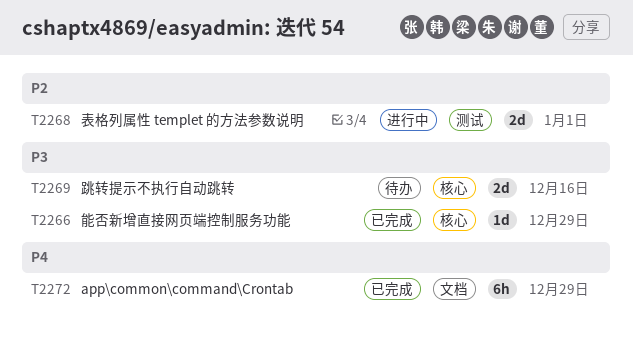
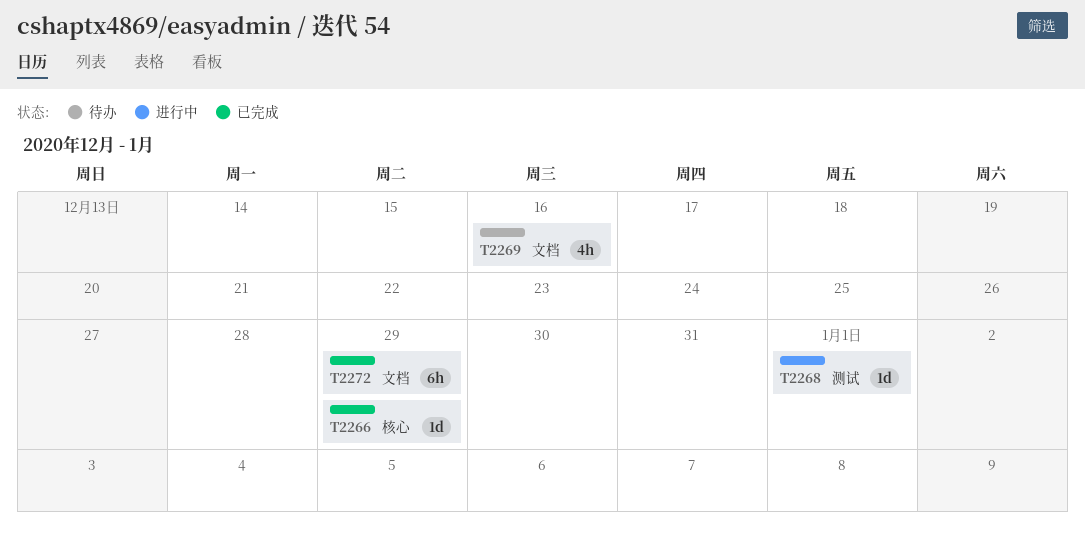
T2268, estimate: 2d -> 1d
T2269, label: 核心 -> 文档
T2269, estimate: 2d -> 4h

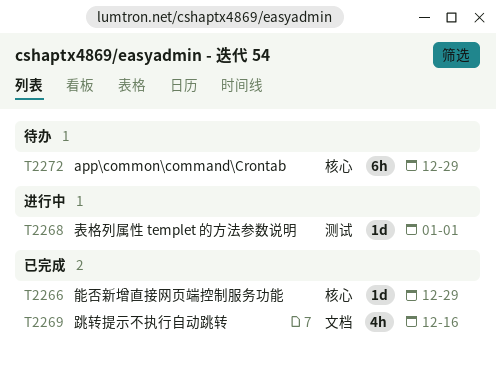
T2269, status: 待办 -> 已完成
T2272, status: 已完成 -> 待办
T2272, label: 文档 -> 核心

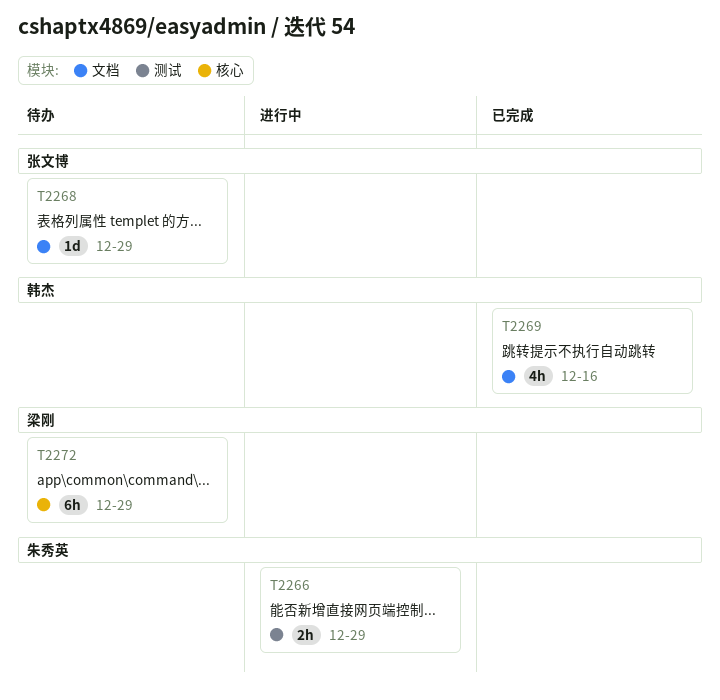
T2266, status: 已完成 -> 进行中
T2266, label: 核心 -> 测试
T2266, estimate: 1d -> 2h
T2268, status: 进行中 -> 待办
T2268, label: 测试 -> 文档
T2268, due: Jan 1 -> Dec 29

